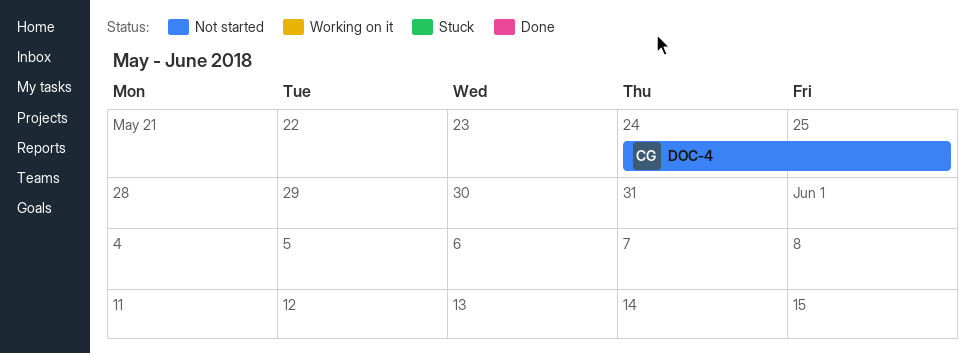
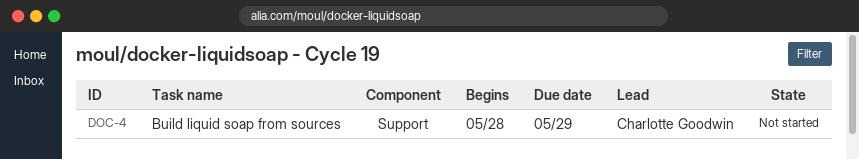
DOC-4, start: May 24 -> May 28
DOC-4, due: May 25 -> May 29

